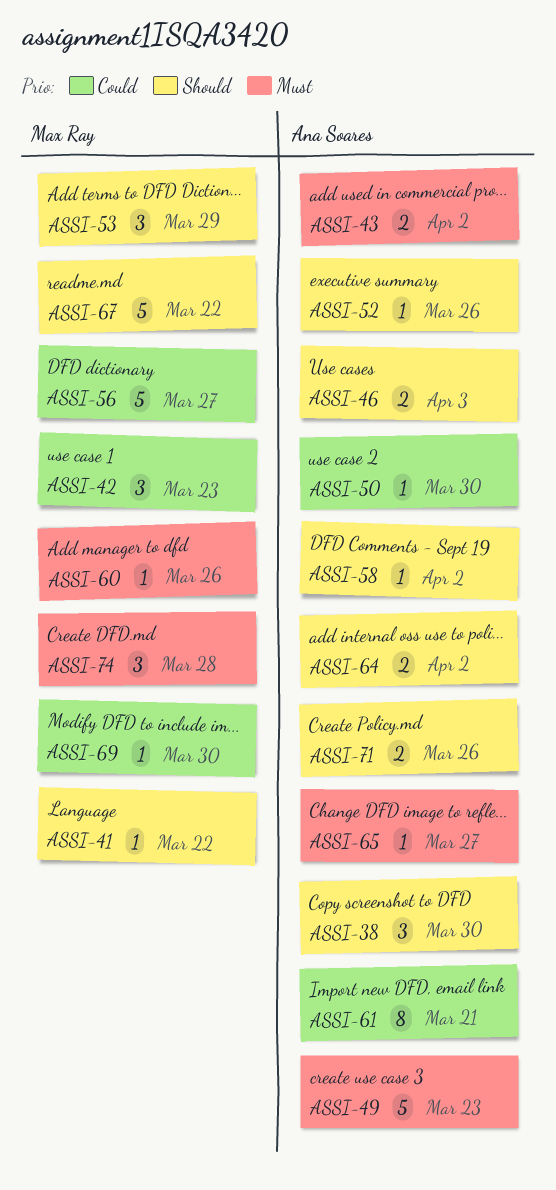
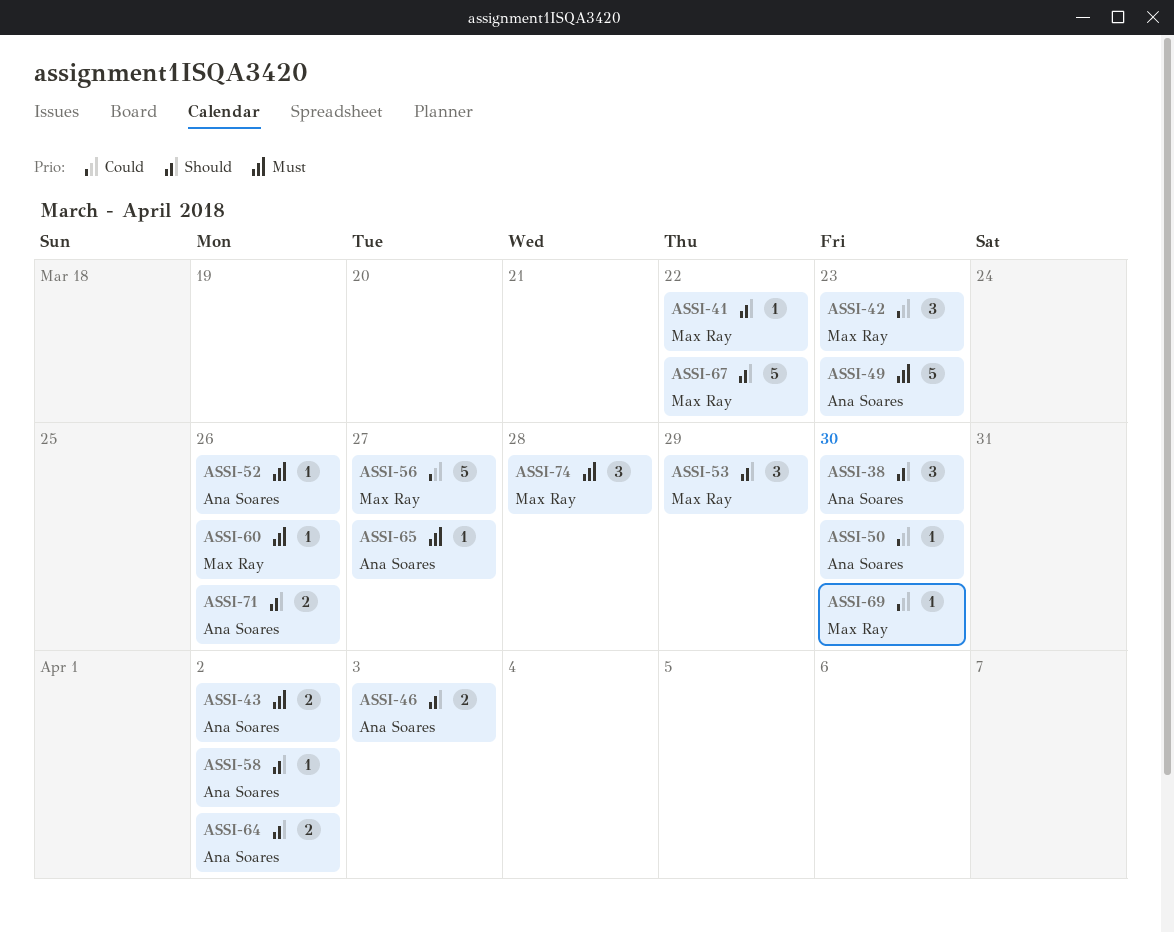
ASSI-52, priority: Should -> Must
ASSI-61: present -> none

